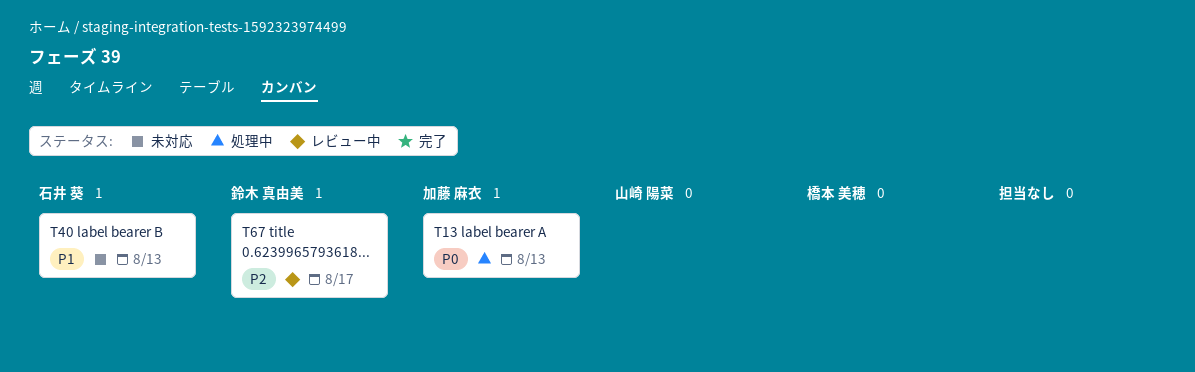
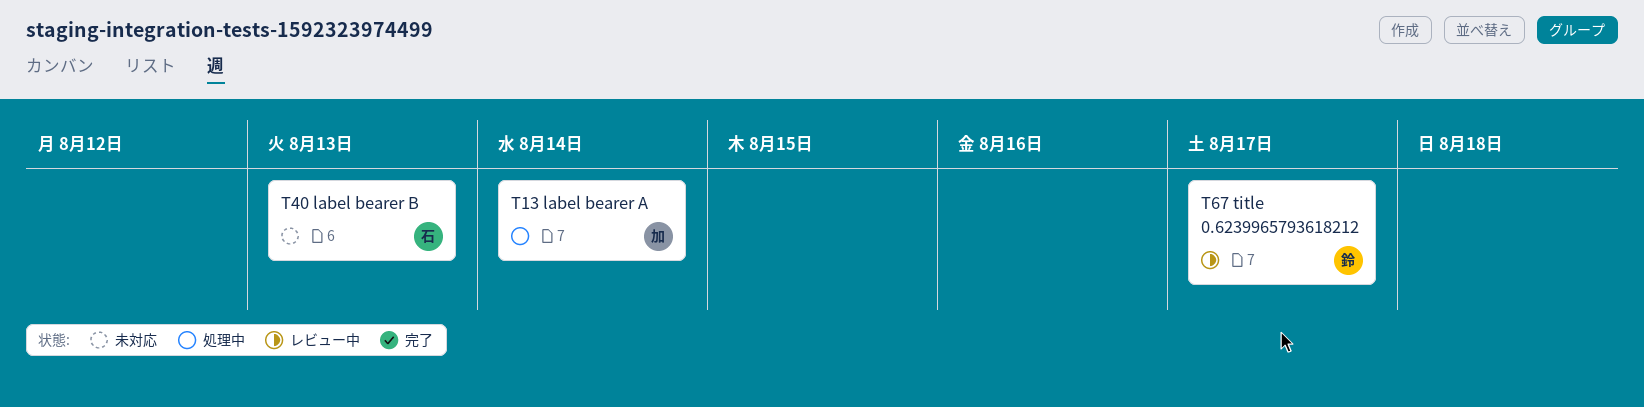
T13, due: Aug 13 -> Aug 14

